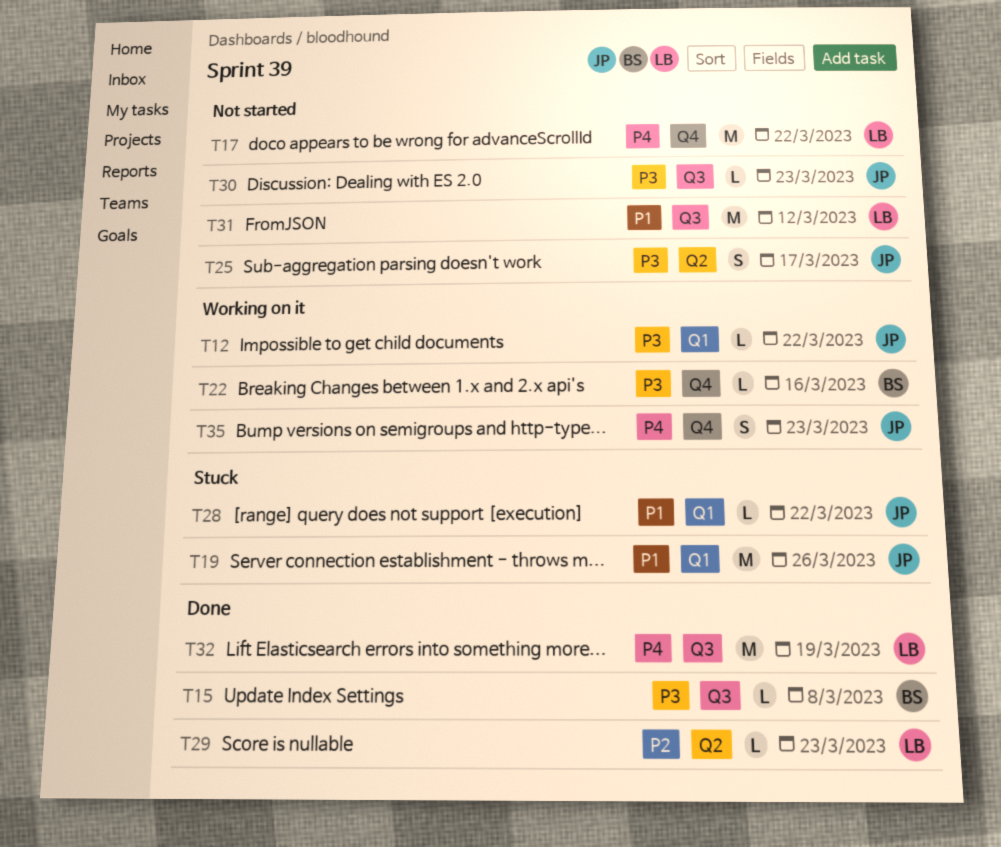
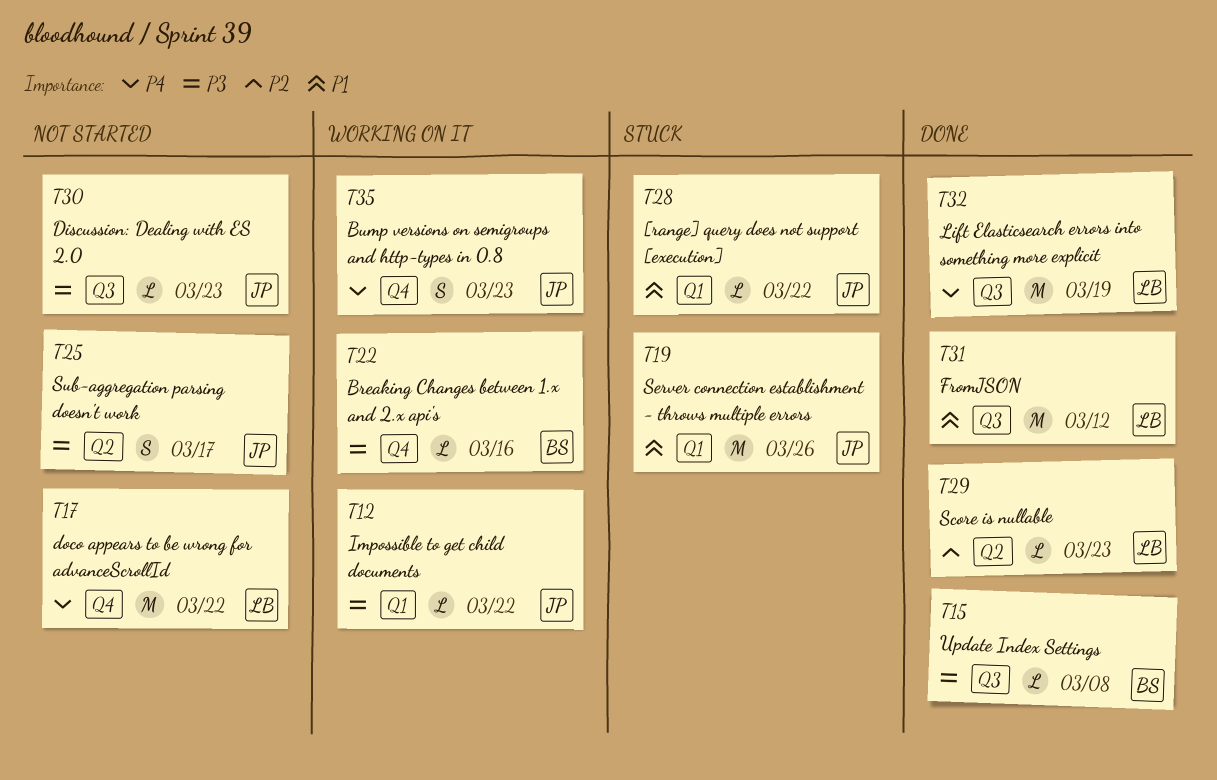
T31, status: Not started -> Done

